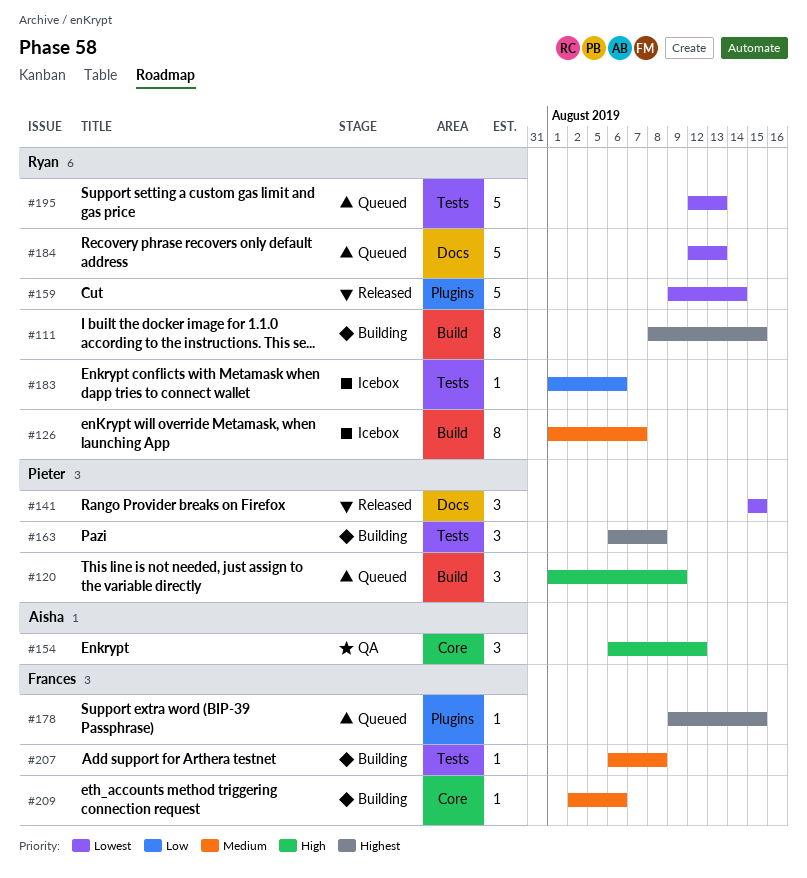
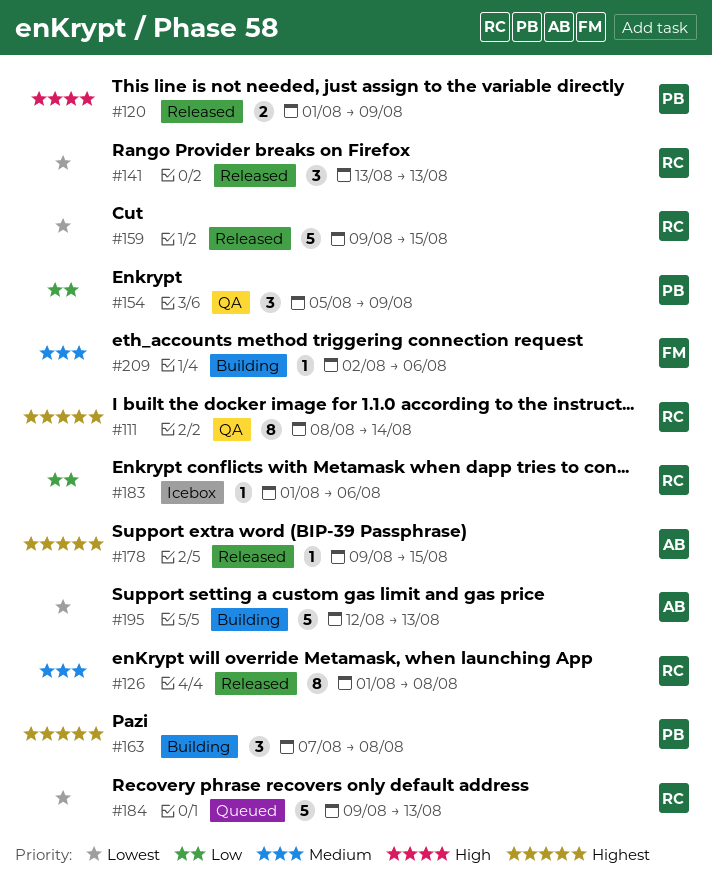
#111, status: Building -> QA
#111, due: Aug 15 -> Aug 14
#120, status: Queued -> Released
#120, estimate: 3 -> 2
#126, status: Icebox -> Released
#126, due: Aug 7 -> Aug 8
#141, owner: Pieter -> Ryan
#141, start: Aug 15 -> Aug 13
#141, due: Aug 15 -> Aug 13
#154, owner: Aisha -> Pieter
#154, priority: High -> Low
#154, start: Aug 6 -> Aug 5
#154, due: Aug 12 -> Aug 9
#159, due: Aug 14 -> Aug 15
#163, start: Aug 6 -> Aug 7
#178, status: Queued -> Released
#178, owner: Frances -> Aisha
#184, start: Aug 12 -> Aug 9
#195, status: Queued -> Building
#195, owner: Ryan -> Aisha
#207: present -> none

